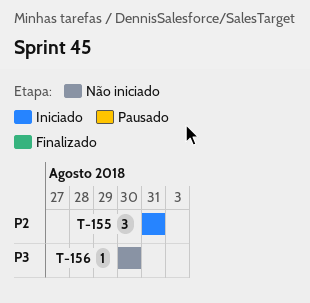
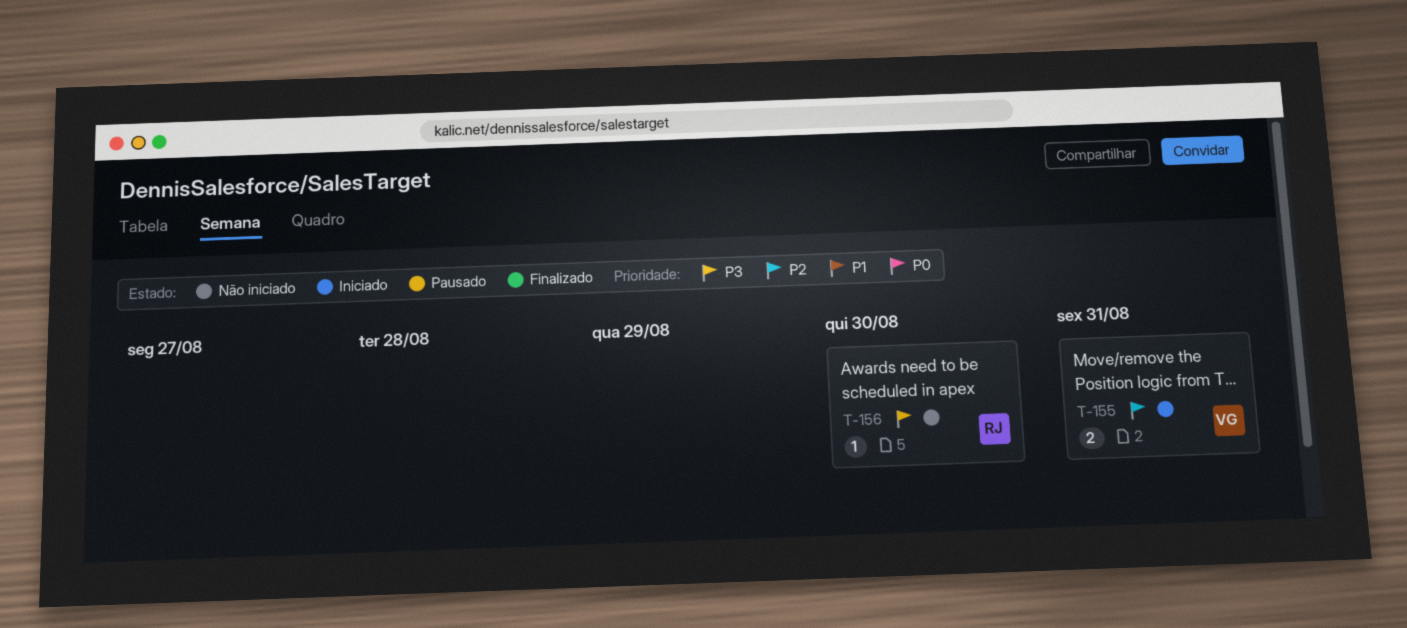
T-155, estimate: 3 -> 2

